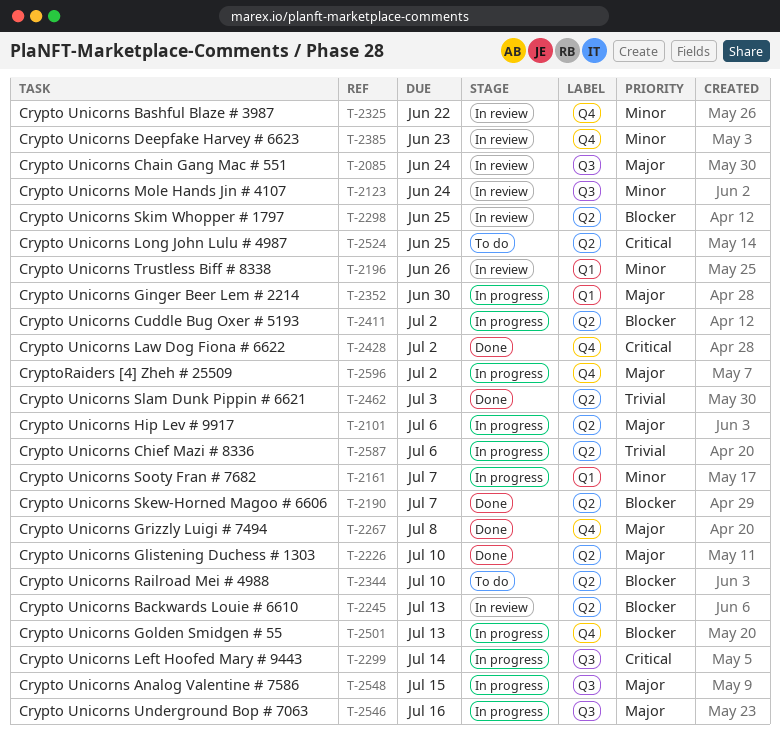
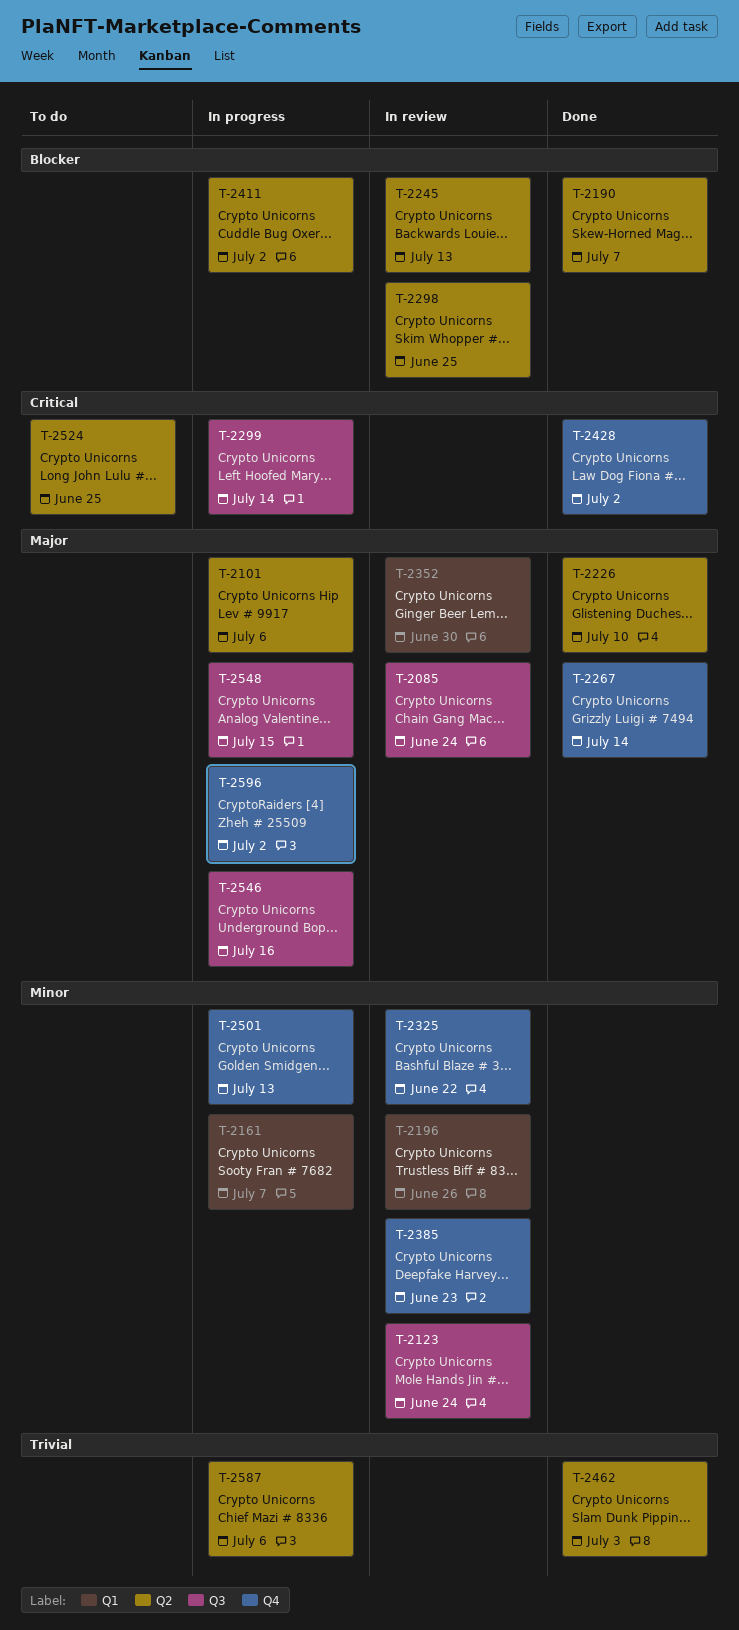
T-2267, due: Jul 8 -> Jul 14
T-2344: present -> none
T-2352, status: In progress -> In review
T-2501, priority: Blocker -> Minor

